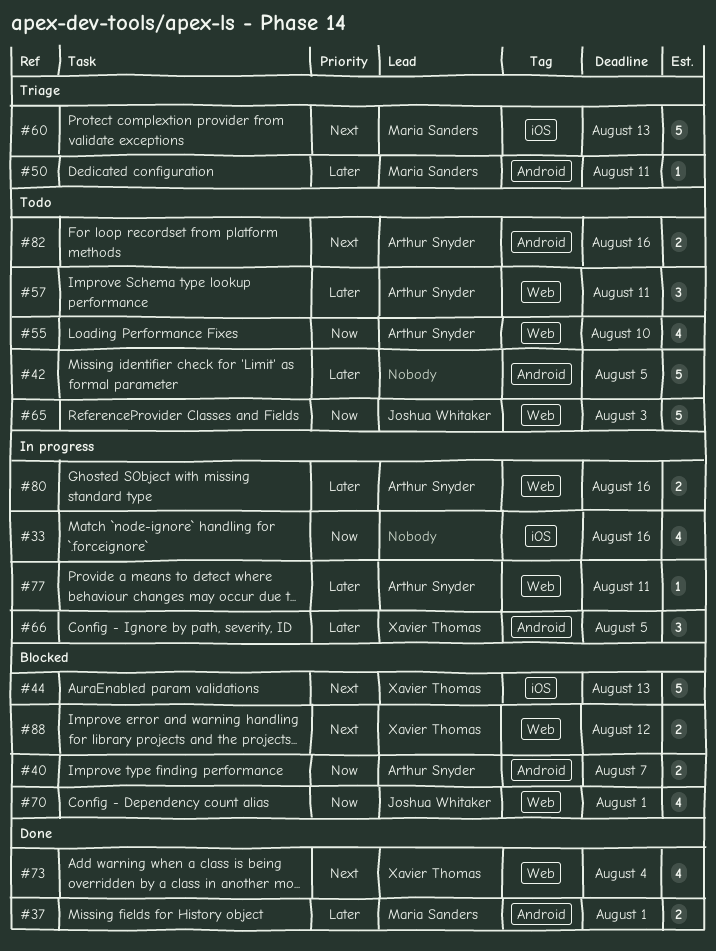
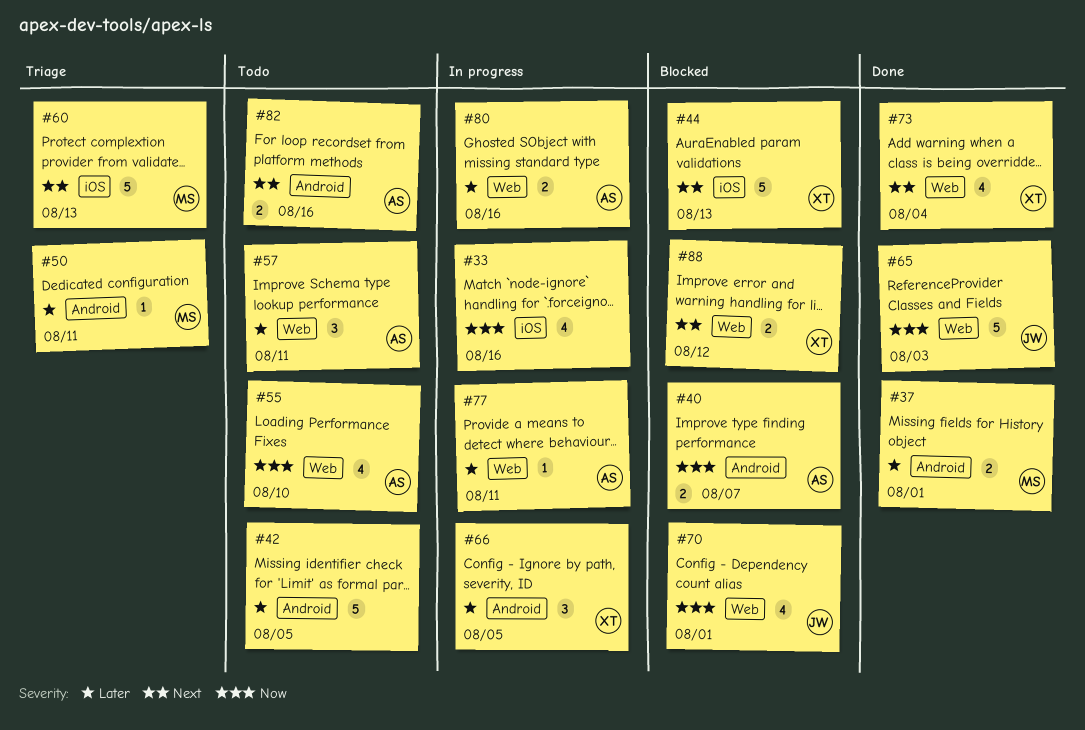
#65, status: Todo -> Done

